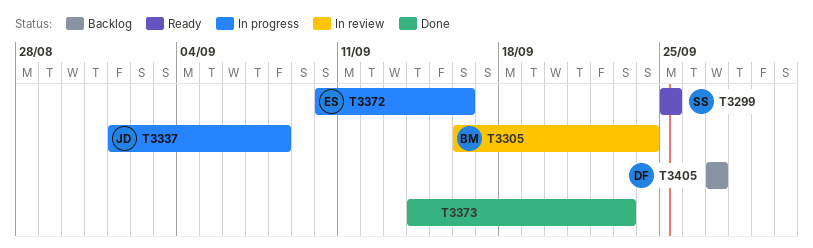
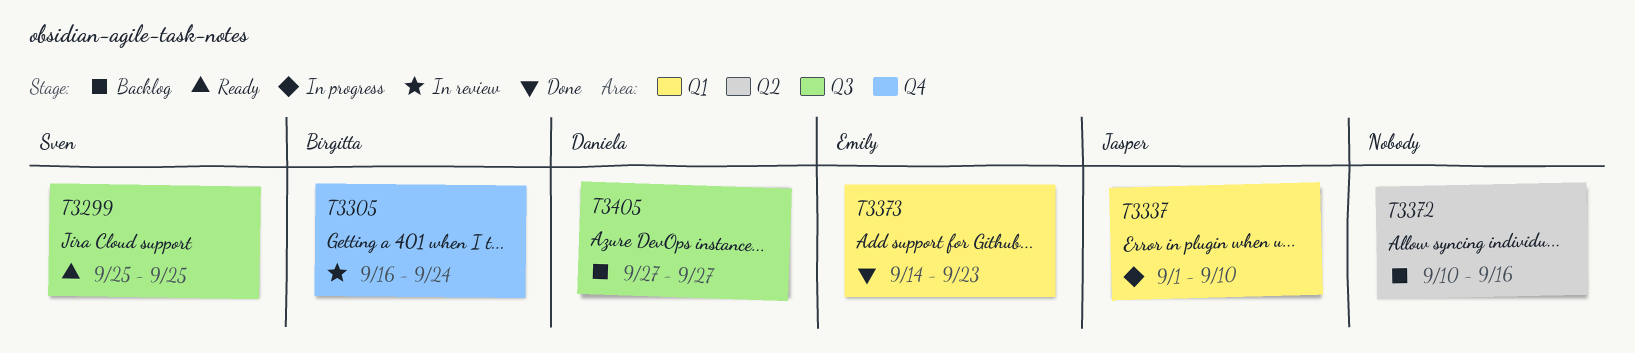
T3337, due: Sep 8 -> Sep 10
T3372, status: In progress -> Backlog
T3372, owner: Emily -> none
T3373, owner: none -> Emily

